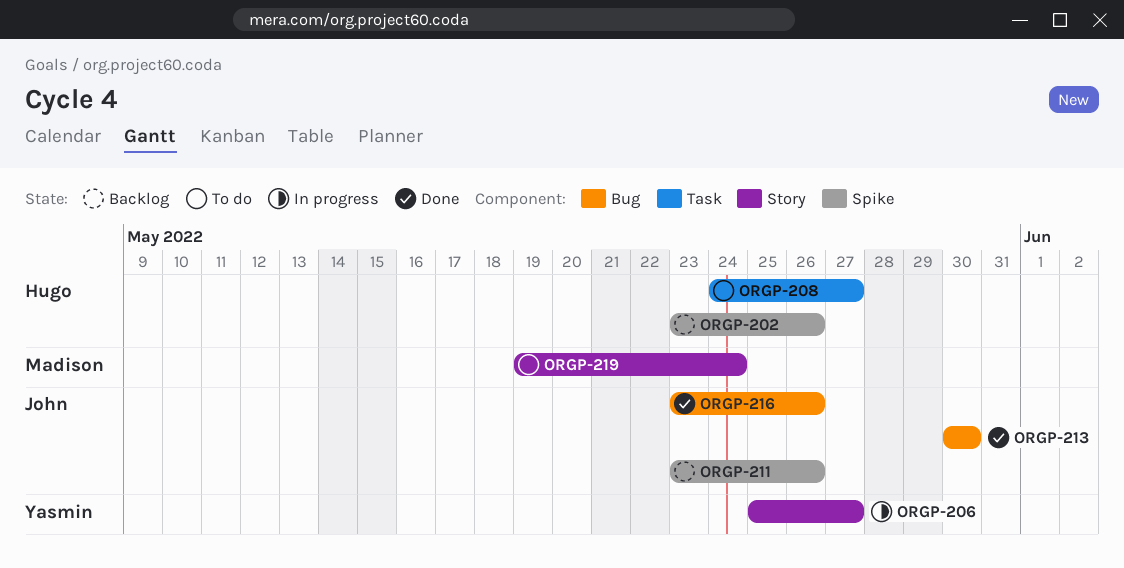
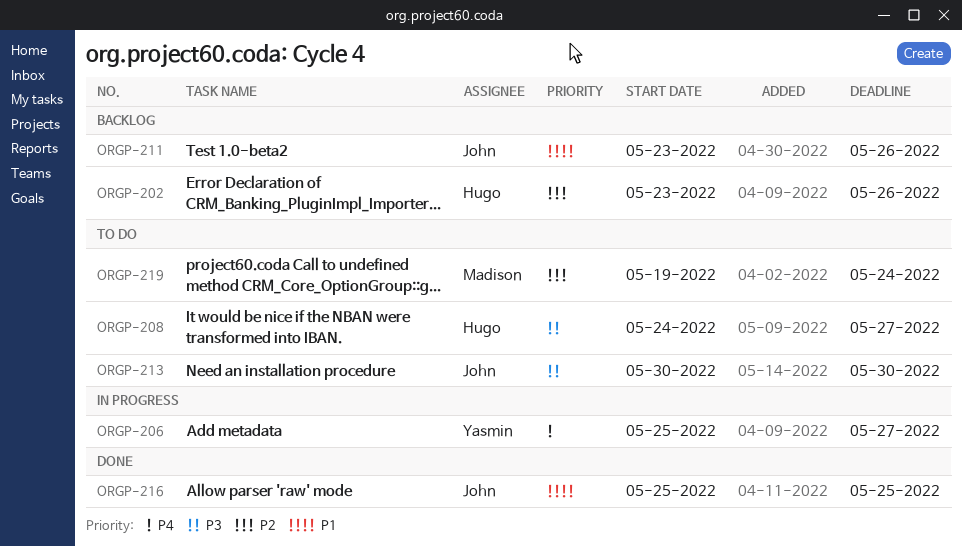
ORGP-213, status: Done -> To do
ORGP-216, start: May 23 -> May 25
ORGP-216, due: May 26 -> May 25

